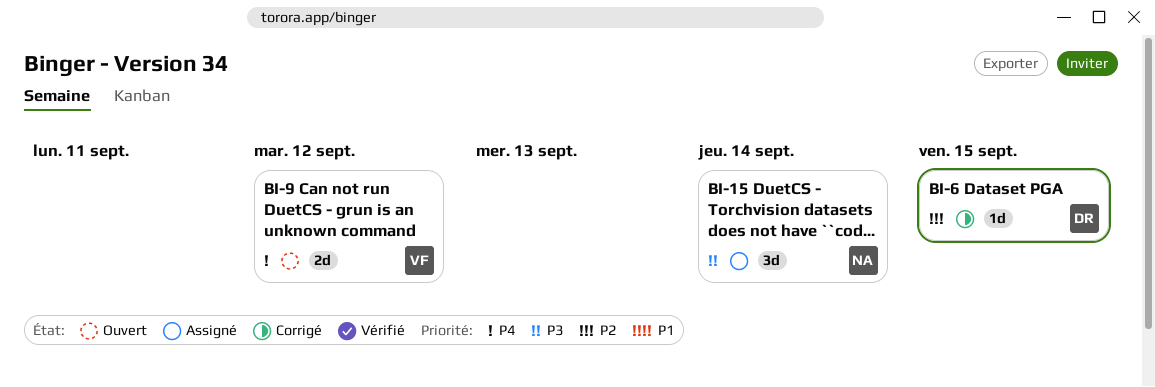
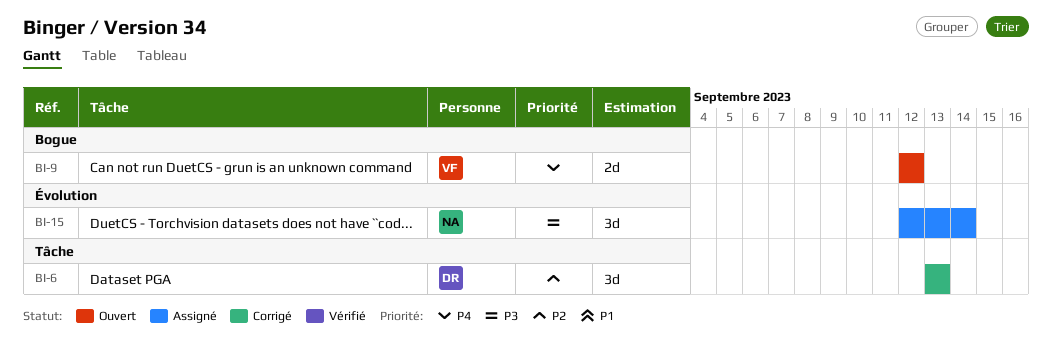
BI-6, estimate: 1d -> 3d
BI-6, due: Sep 15 -> Sep 13

